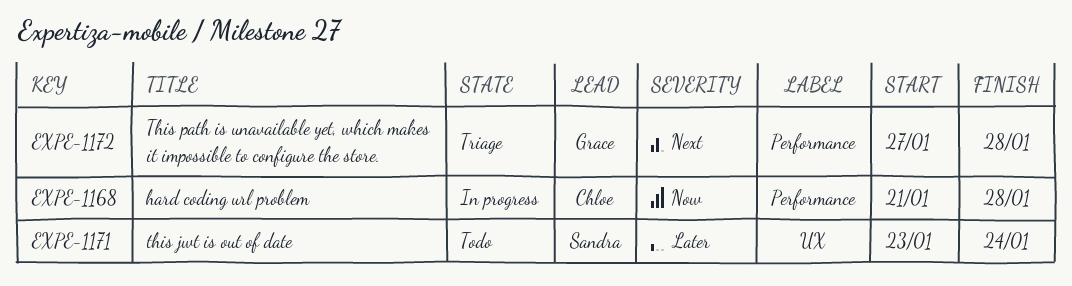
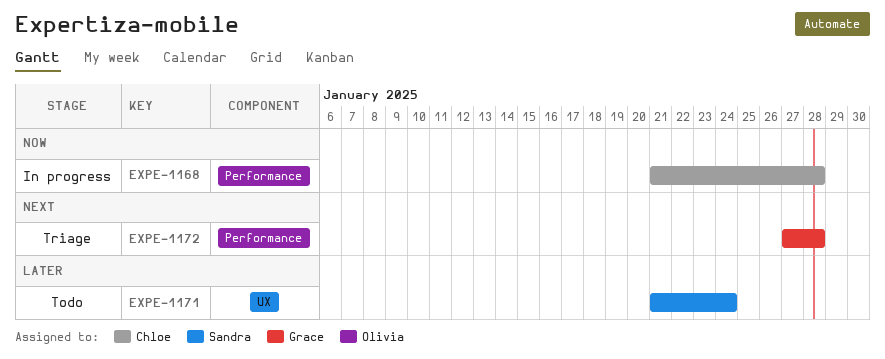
EXPE-1171, start: Jan 23 -> Jan 21

